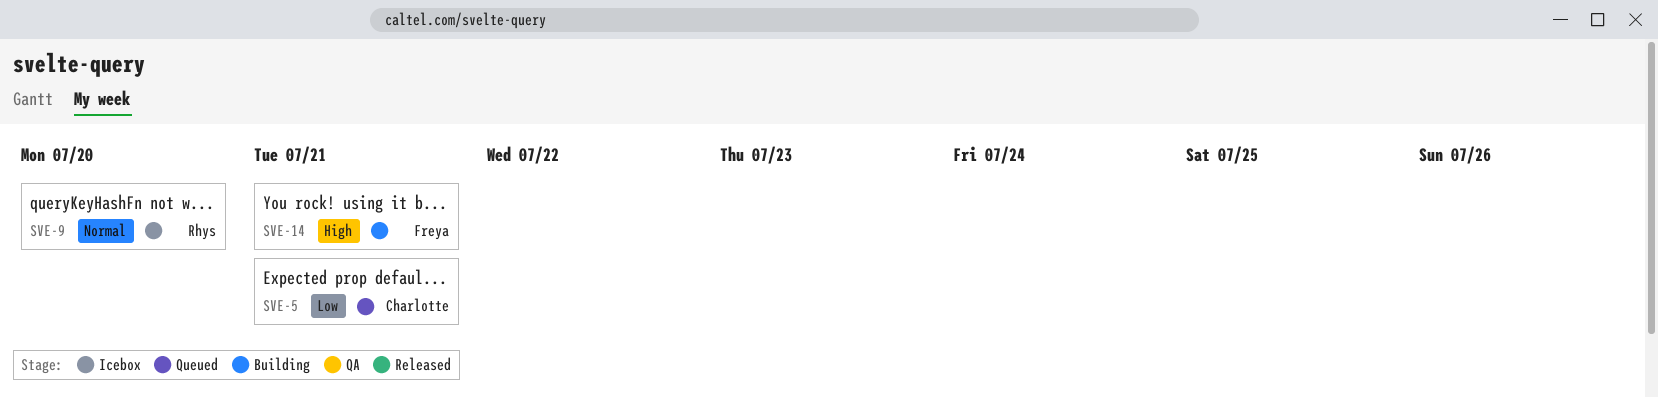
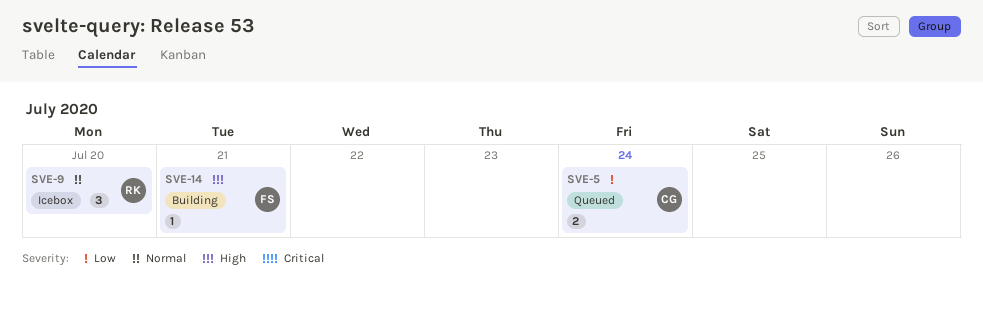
SVE-5, due: Jul 21 -> Jul 24

